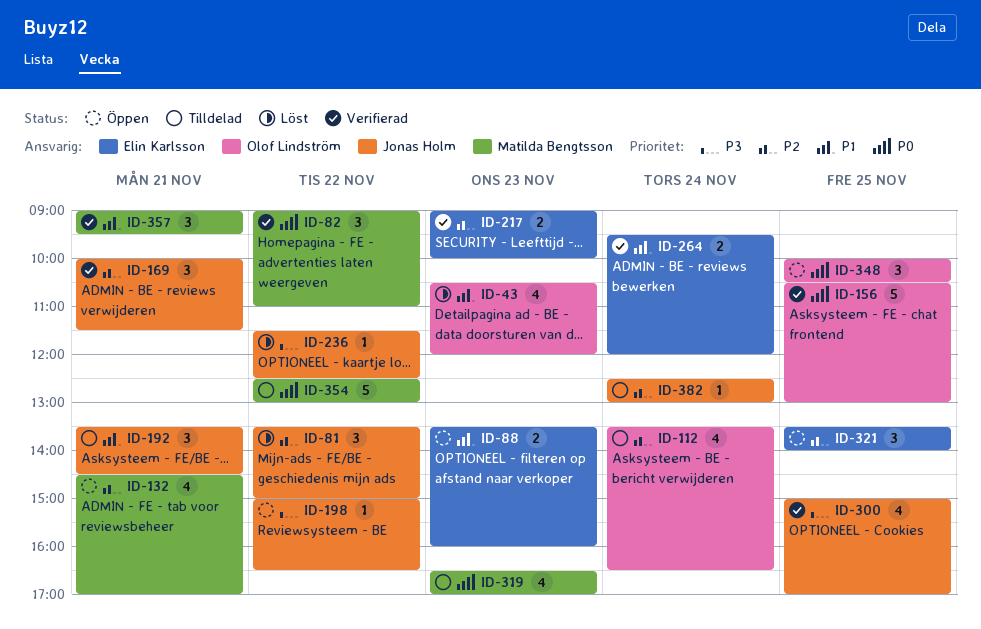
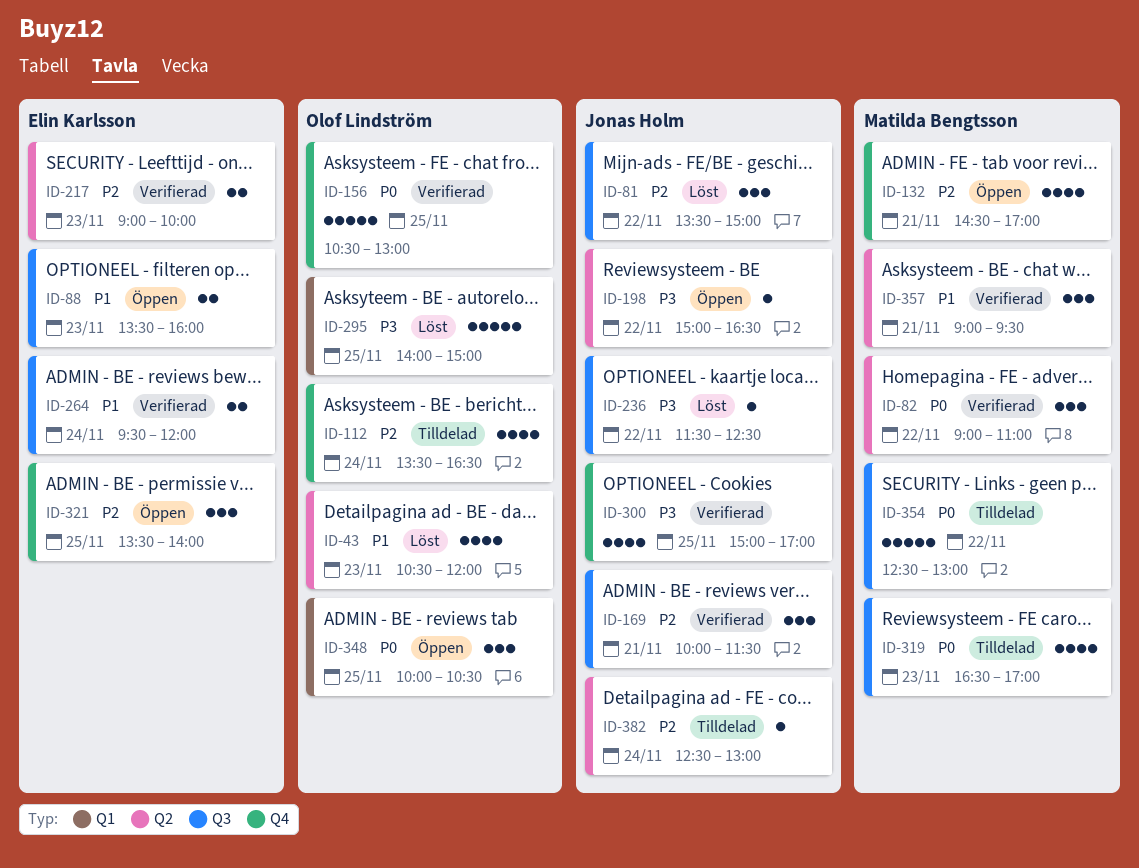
ID-192: present -> none
ID-295: none -> present

